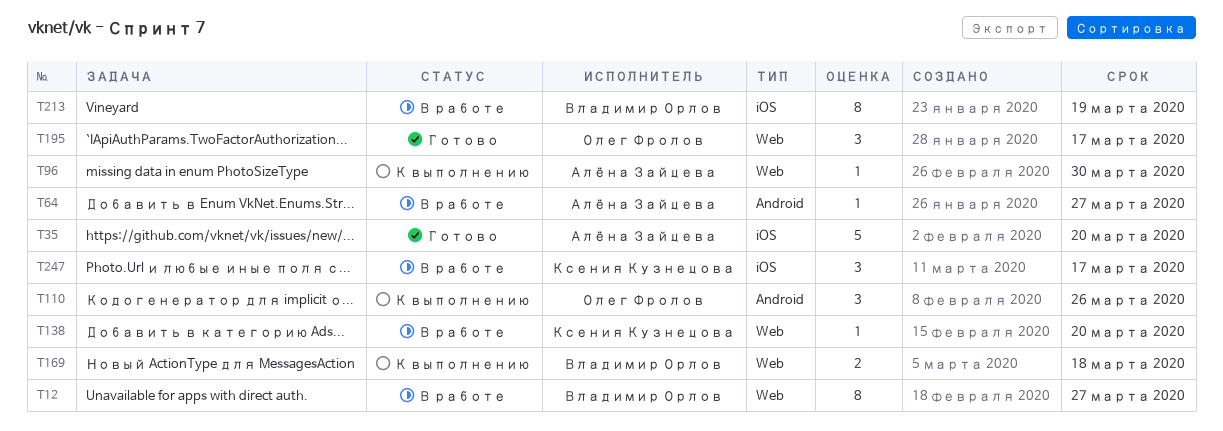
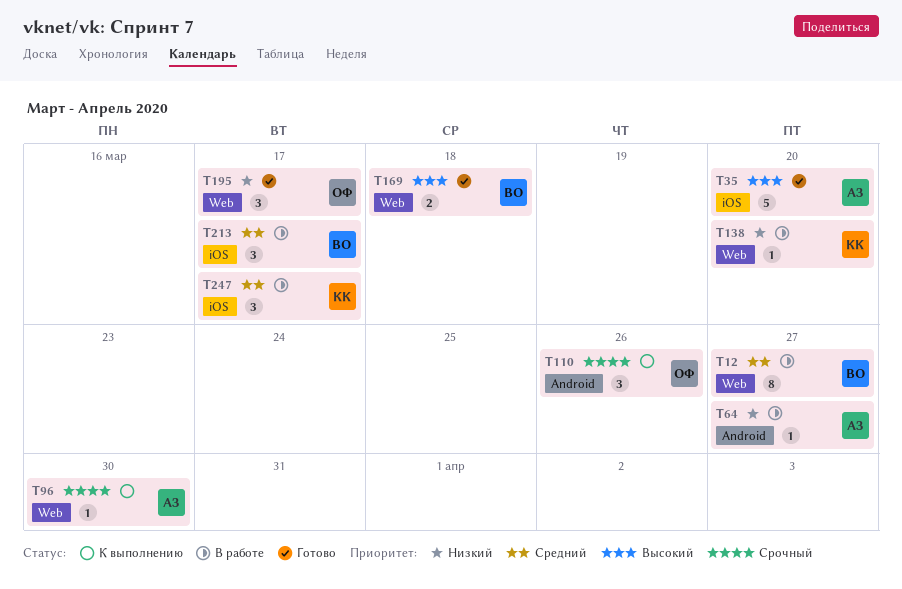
T169, status: К выполнению -> Готово
T213, estimate: 8 -> 3
T213, due: Mar 19 -> Mar 17

